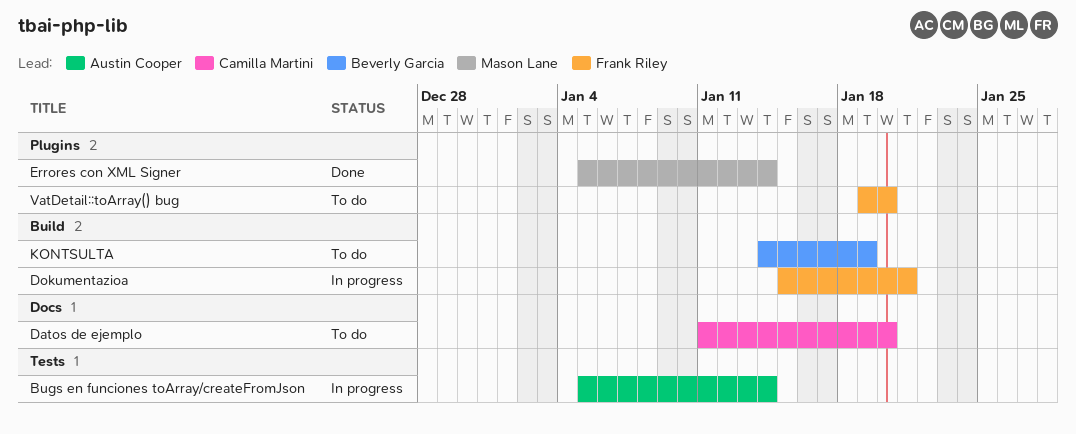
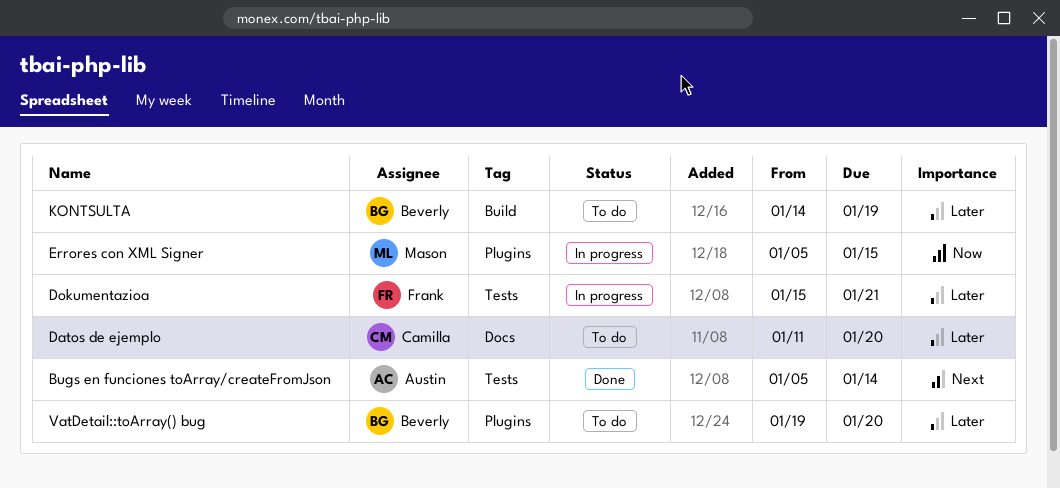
Bugs en funciones toArray/createFromJson, status: In progress -> Done
Dokumentazioa, label: Build -> Tests
Errores con XML Signer, status: Done -> In progress
Errores con XML Signer, due: Jan 14 -> Jan 15
VatDetail::toArray() bug, owner: Frank Riley -> Beverly Garcia

